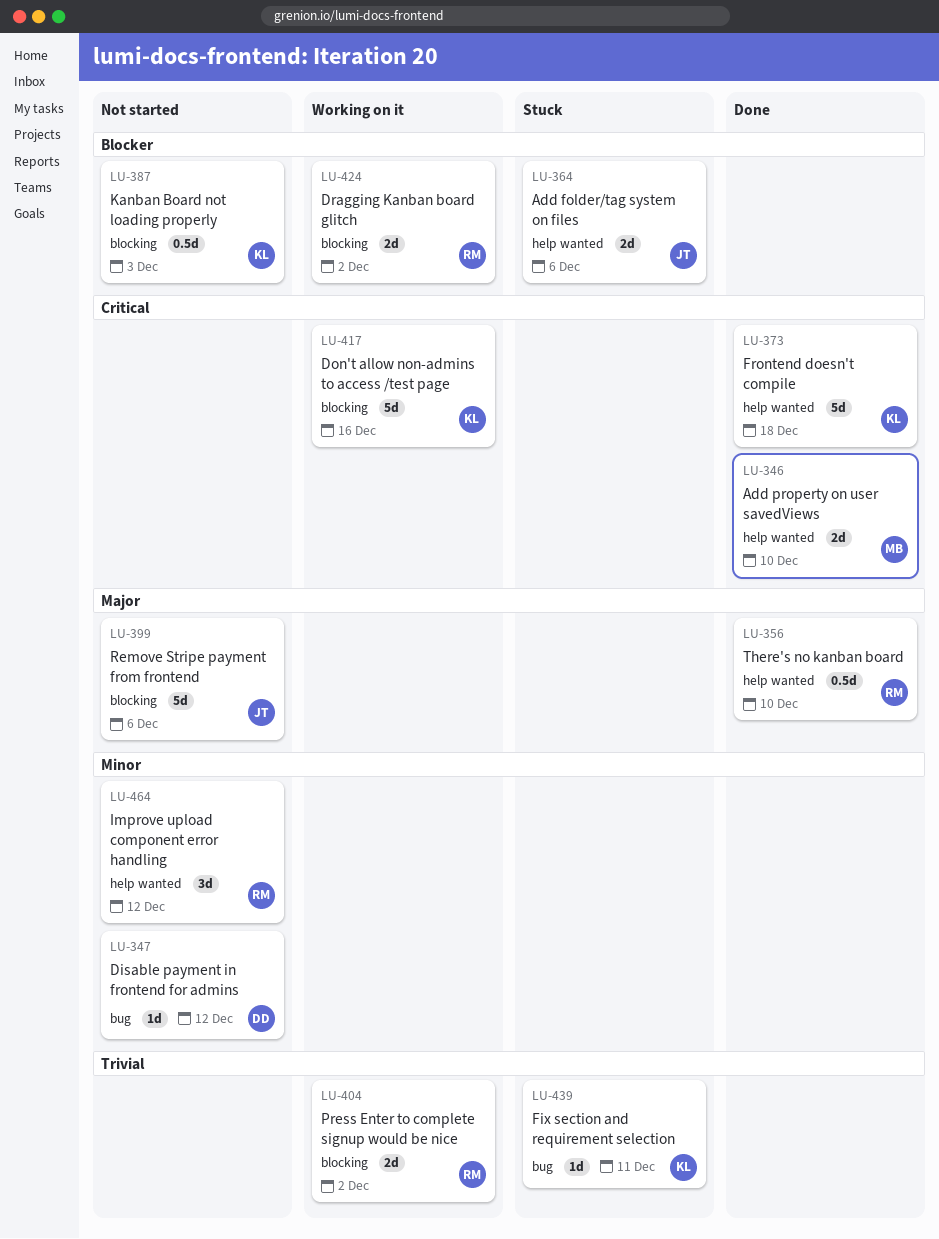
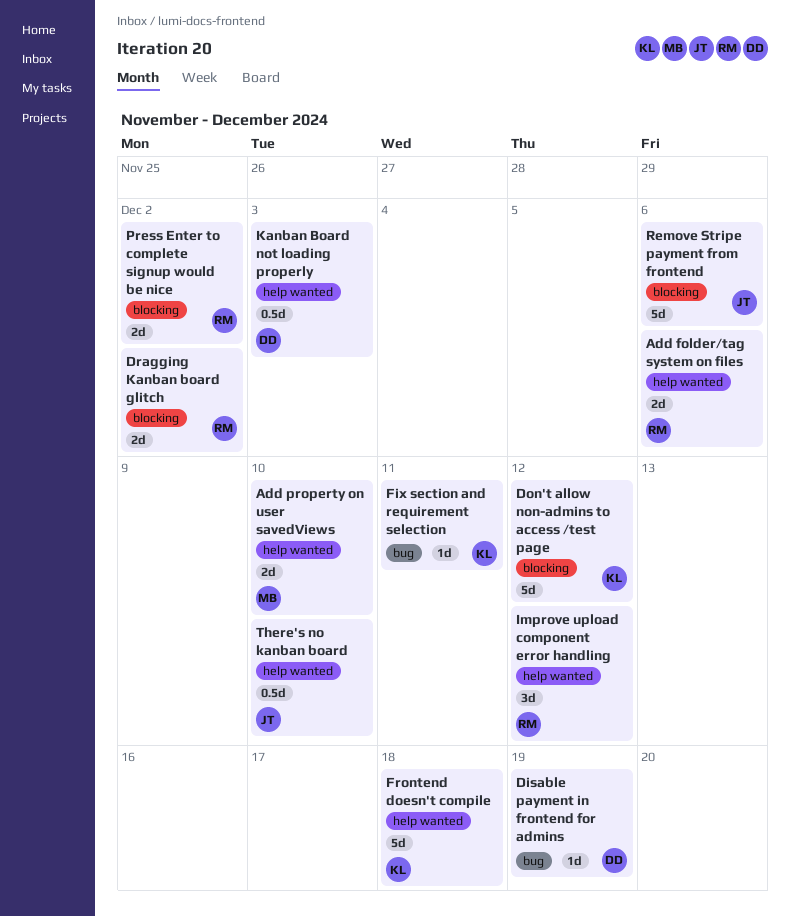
Add folder/tag system on files, owner: JT -> RM
Disable payment in frontend for admins, due: Dec 12 -> Dec 19
Don't allow non-admins to access /test page, due: Dec 16 -> Dec 12
Kanban Board not loading properly, owner: KL -> DD
Kanban Board not loading properly, label: blocking -> help wanted
There's no kanban board, owner: RM -> JT

